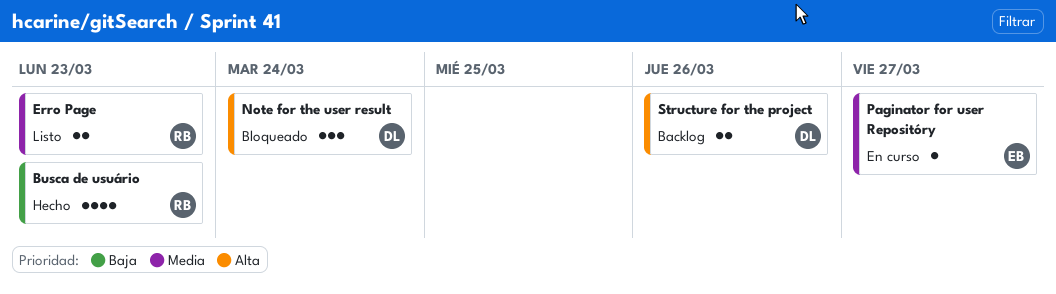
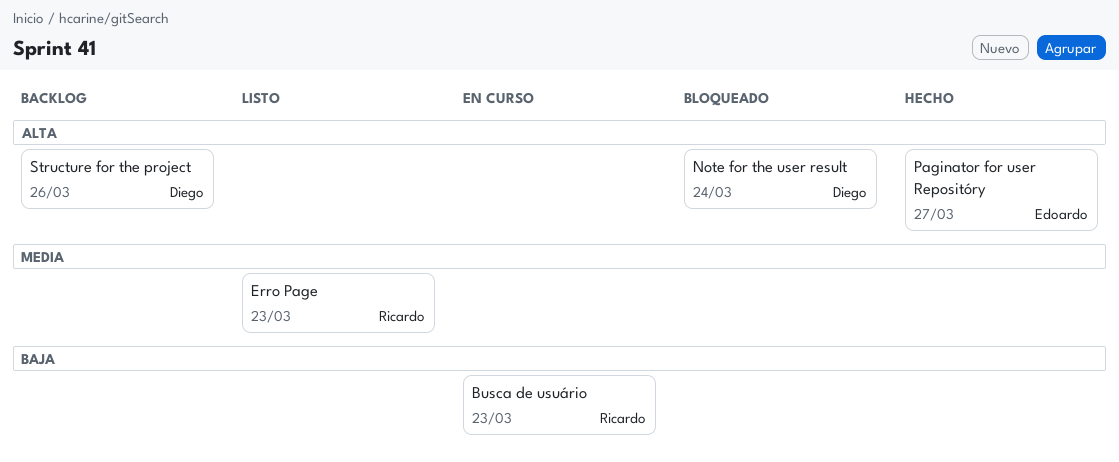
Busca de usuário, status: Hecho -> En curso
Paginator for user Repositóry, status: En curso -> Hecho
Paginator for user Repositóry, priority: Media -> Alta

